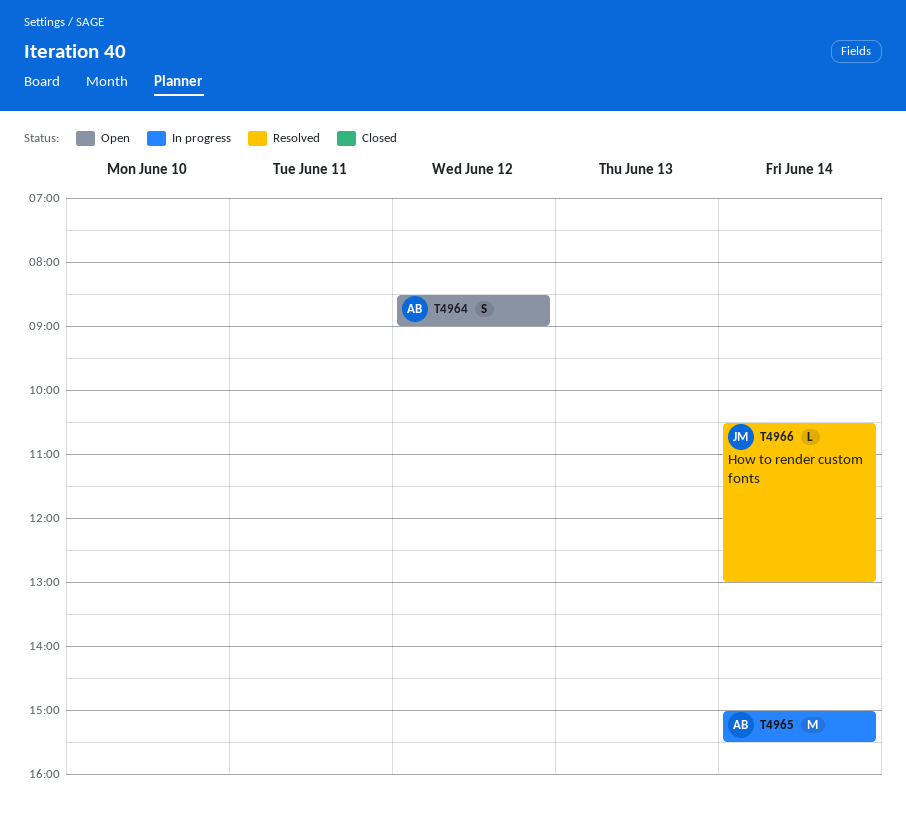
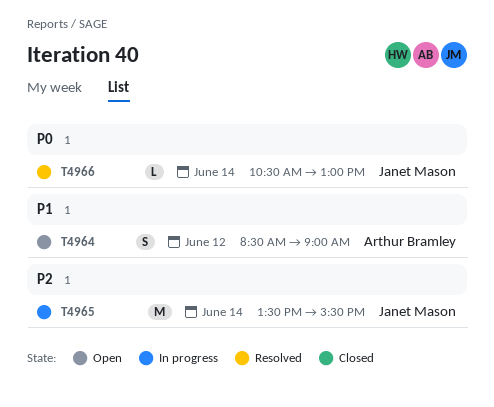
T4965, owner: Arthur Bramley -> Janet Mason
T4965, begins: 15:00 -> 13:30

